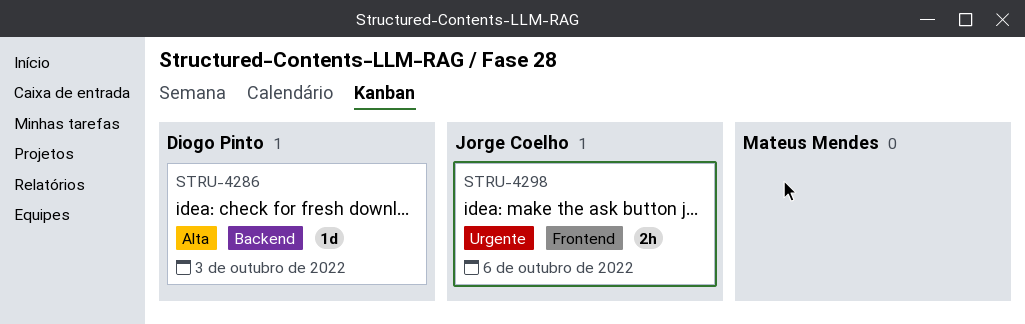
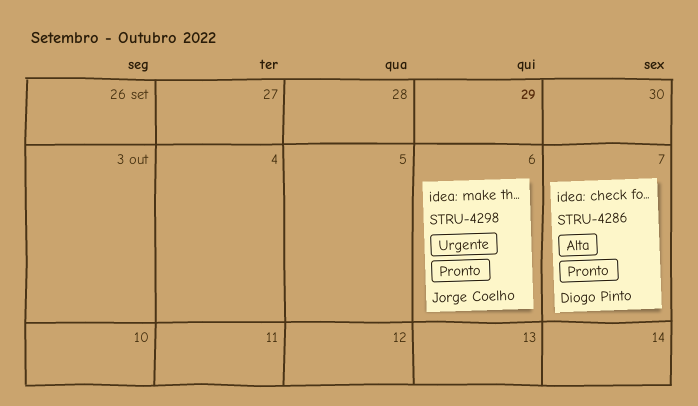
STRU-4286, due: Oct 3 -> Oct 7

